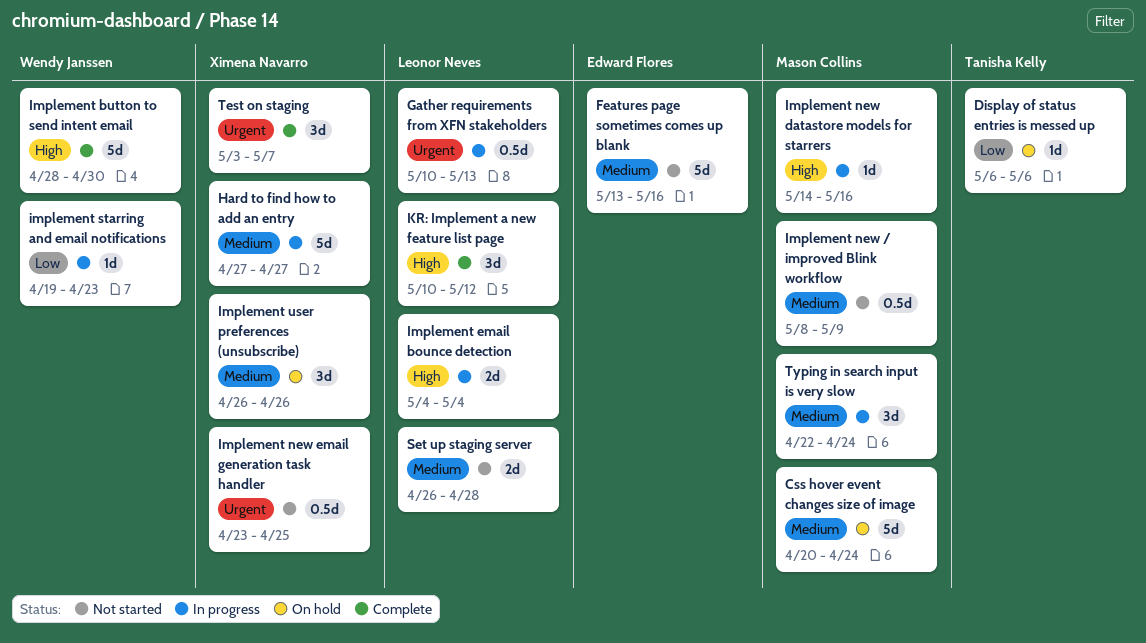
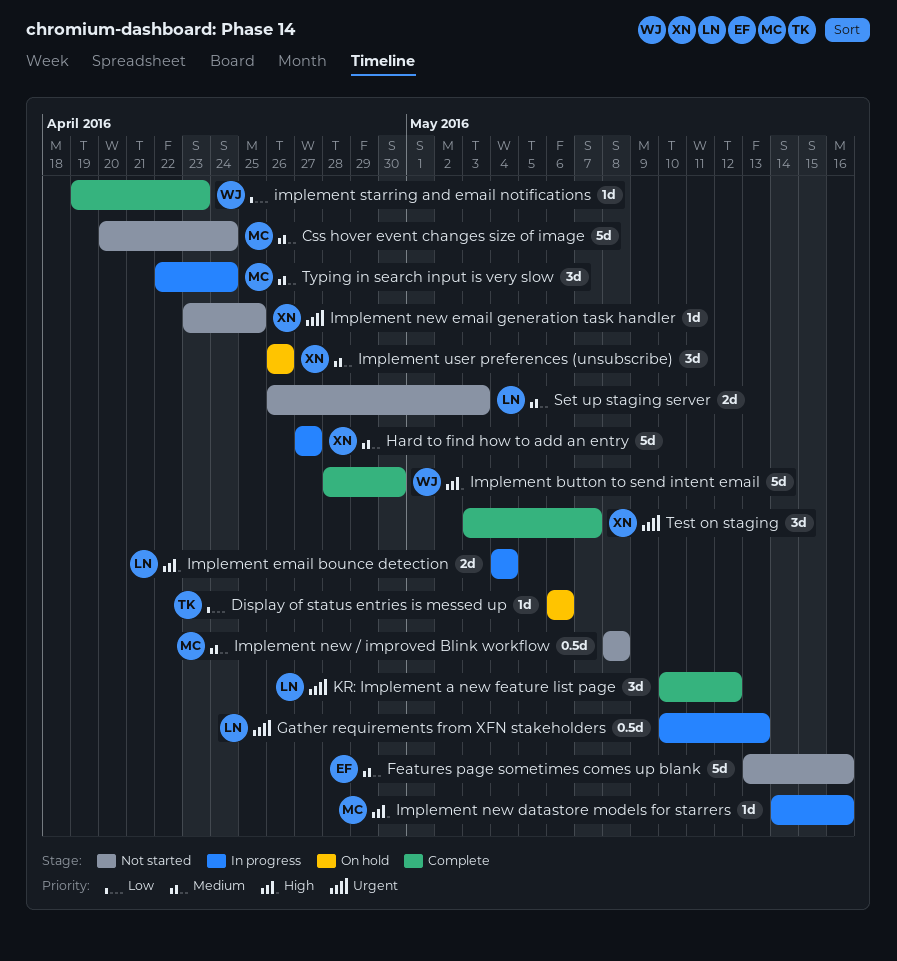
Css hover event changes size of image, status: On hold -> Not started
Implement new / improved Blink workflow, due: May 9 -> May 8
Implement new email generation task handler, estimate: 0.5d -> 1d
implement starring and email notifications, status: In progress -> Complete
KR: Implement a new feature list page, priority: High -> Urgent
Set up staging server, due: Apr 28 -> May 3

